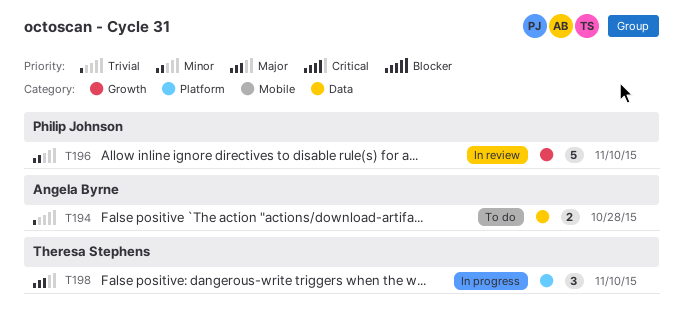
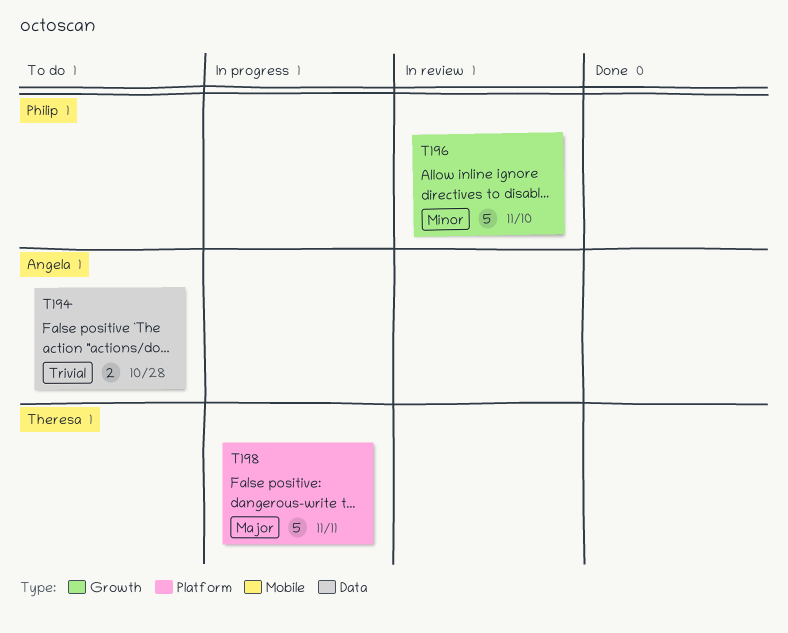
T198, estimate: 3 -> 5
T198, due: Nov 10 -> Nov 11

